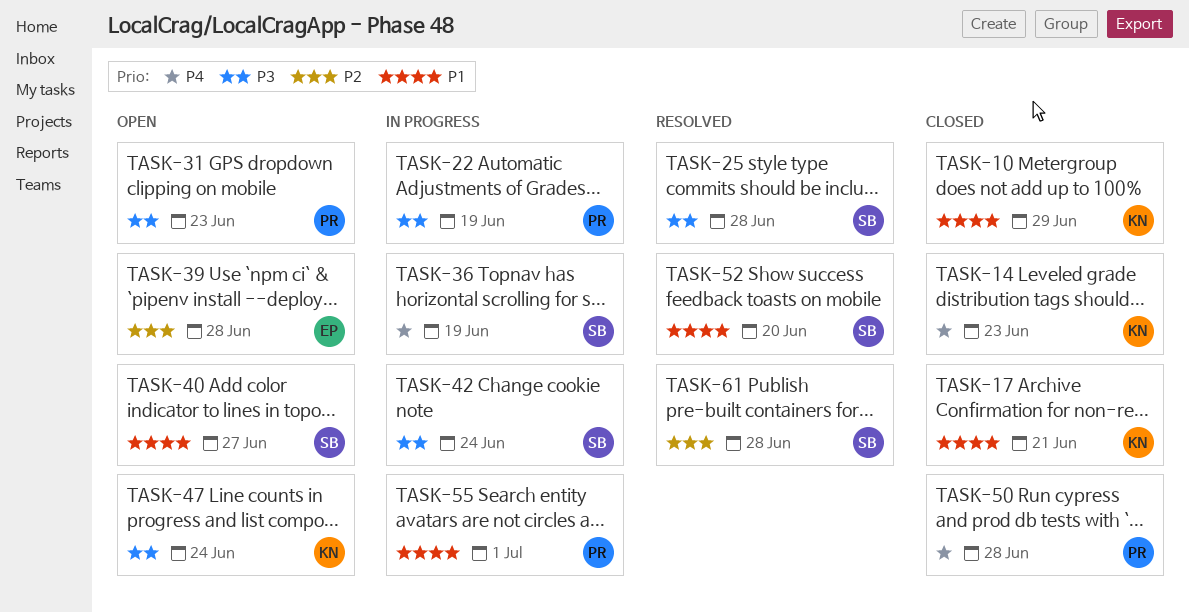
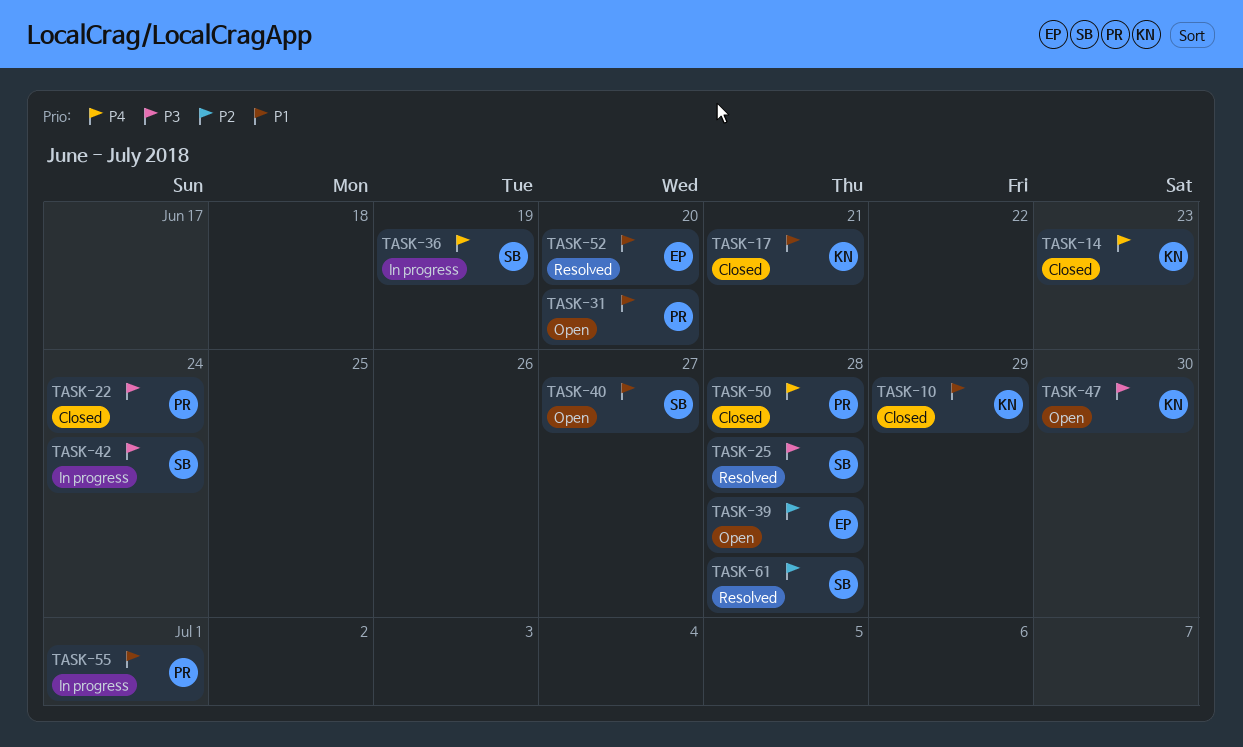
TASK-22, status: In progress -> Closed
TASK-22, due: Jun 19 -> Jun 24
TASK-31, priority: P3 -> P1
TASK-31, due: Jun 23 -> Jun 20
TASK-47, due: Jun 24 -> Jun 30
TASK-52, owner: SB -> EP

